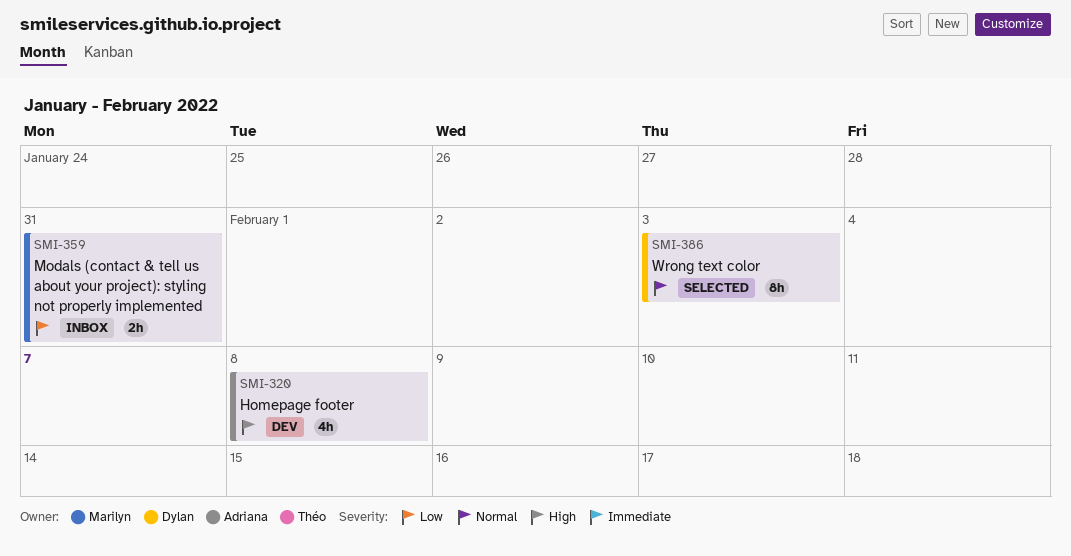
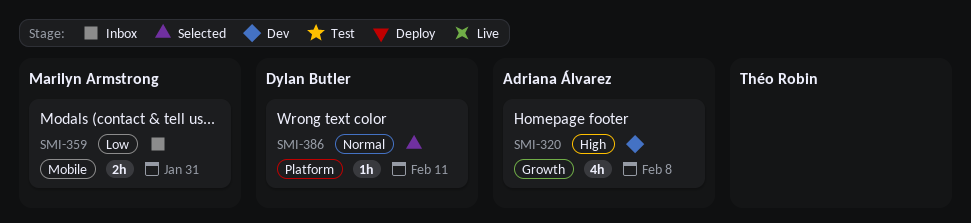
SMI-386, estimate: 8h -> 1h
SMI-386, due: Feb 3 -> Feb 11

